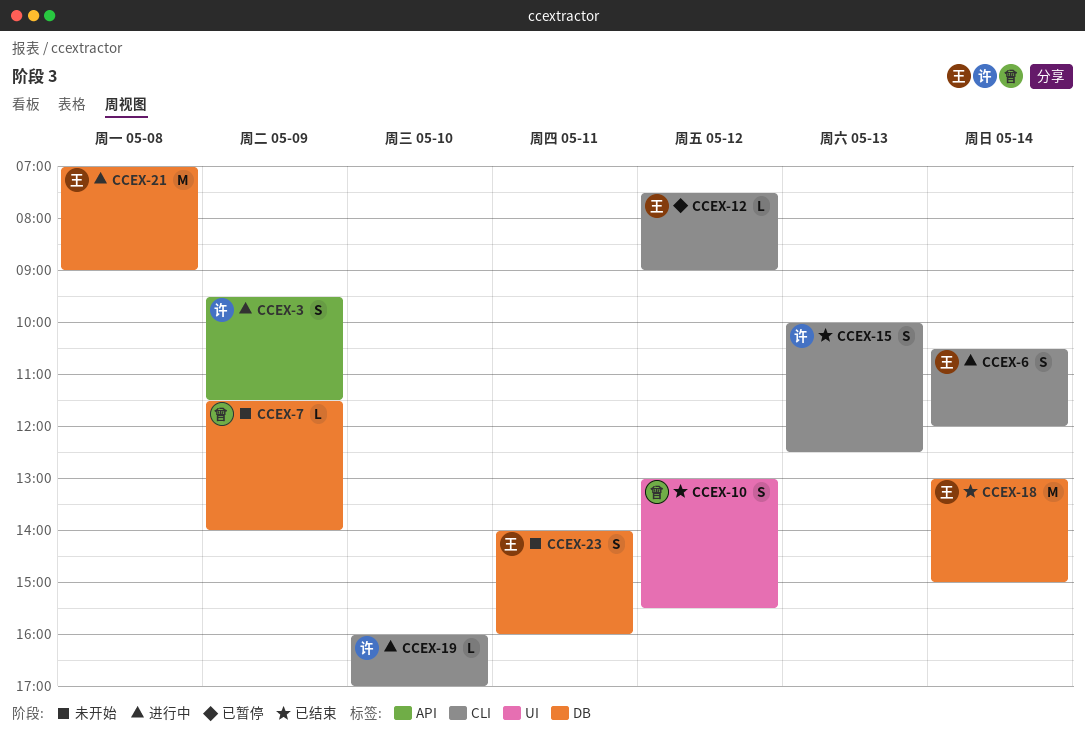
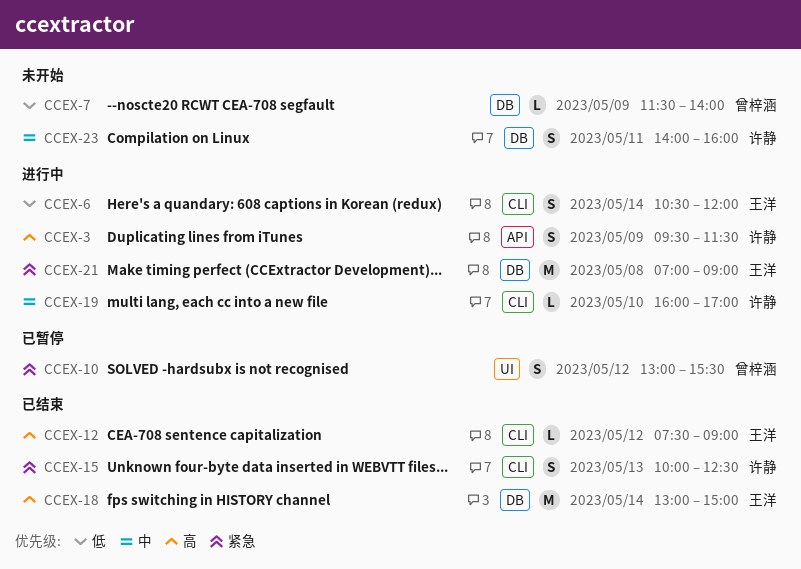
CCEX-10, status: 已结束 -> 已暂停
CCEX-12, status: 已暂停 -> 已结束
CCEX-23, owner: 王洋 -> 许静

